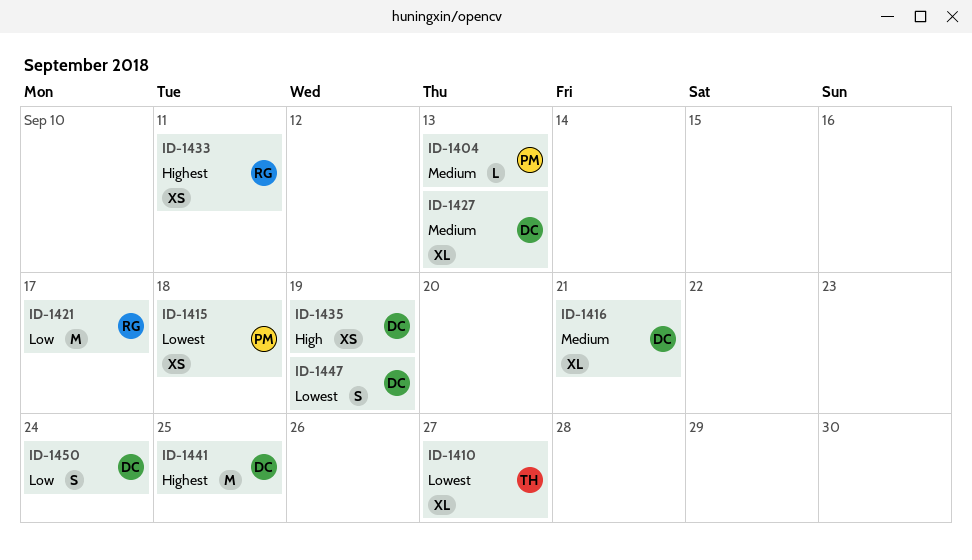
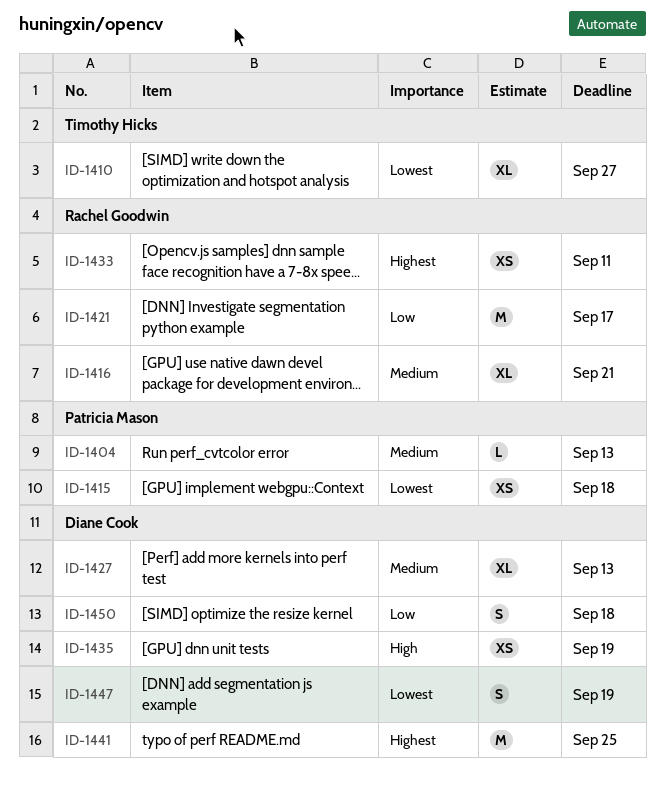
ID-1416, owner: Diane Cook -> Rachel Goodwin
ID-1450, due: Sep 24 -> Sep 18

